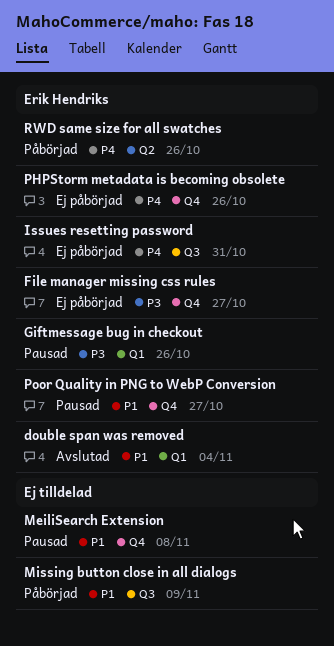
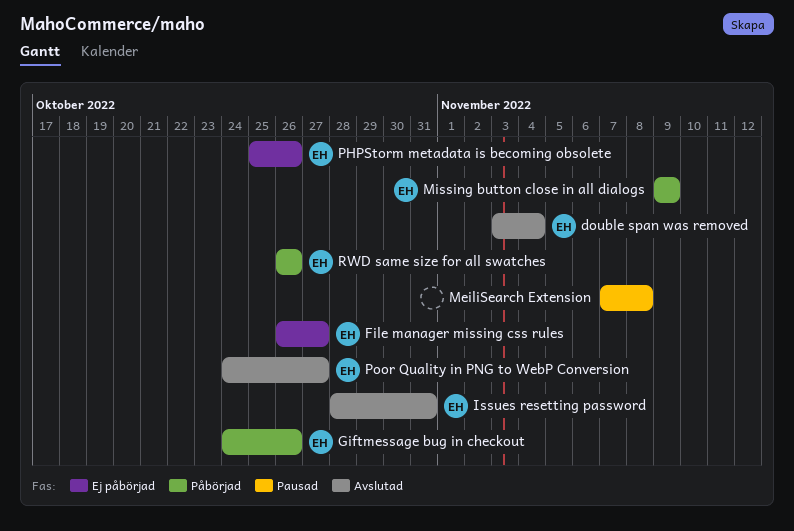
Giftmessage bug in checkout, status: Pausad -> Påbörjad
Issues resetting password, status: Ej påbörjad -> Avslutad
Missing button close in all dialogs, owner: none -> Erik Hendriks
Poor Quality in PNG to WebP Conversion, status: Pausad -> Avslutad

